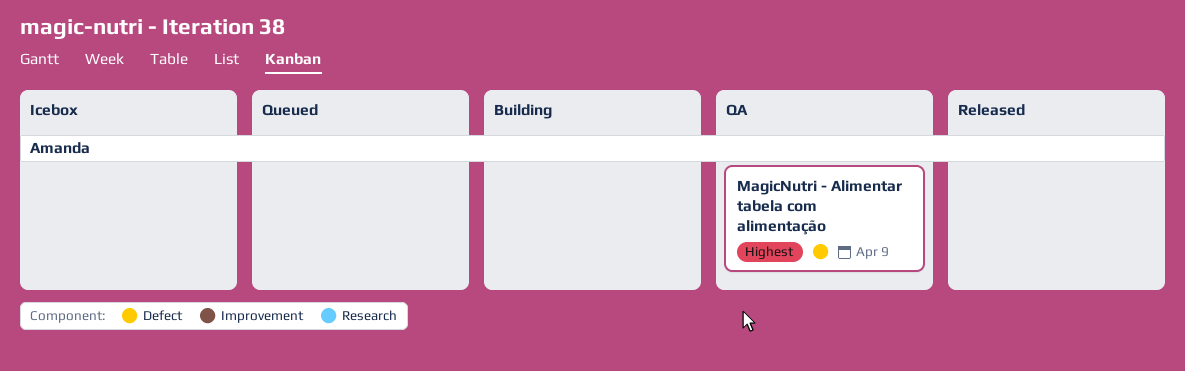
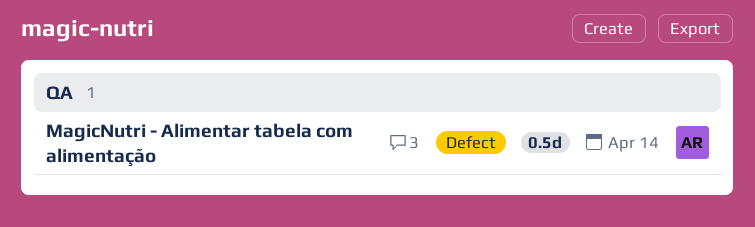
MagicNutri - Alimentar tabela com alimentação, due: Apr 9 -> Apr 14

